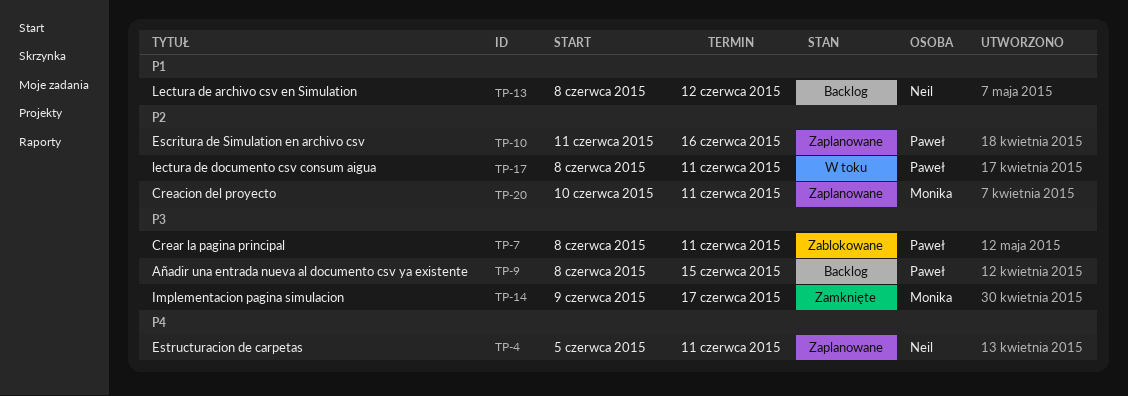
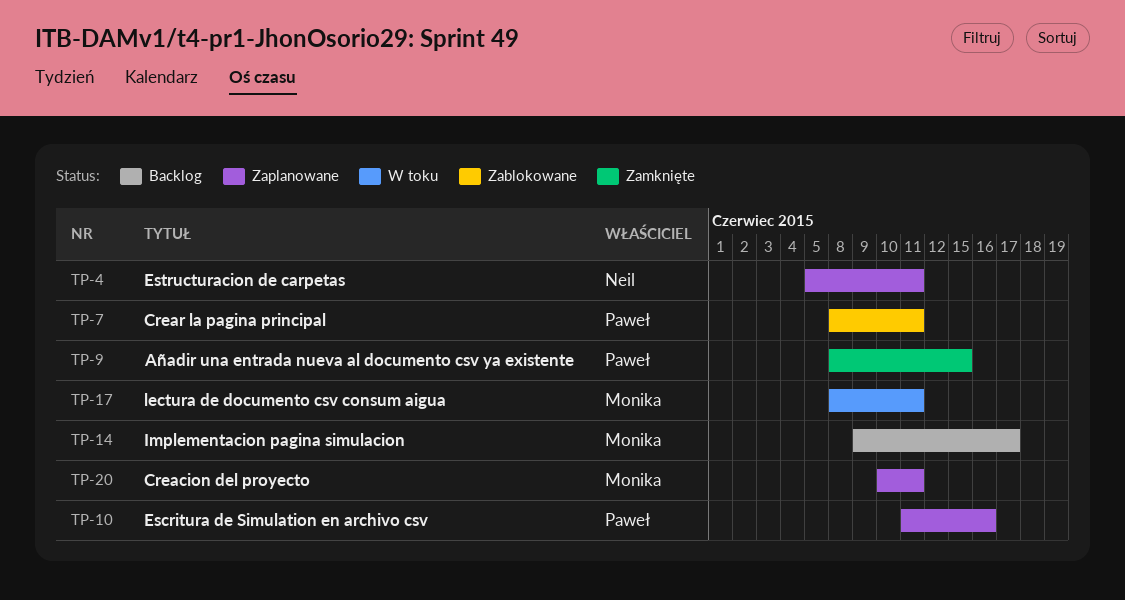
TP-9, status: Backlog -> Zamknięte
TP-13: present -> none
TP-14, status: Zamknięte -> Backlog
TP-17, owner: Paweł -> Monika

